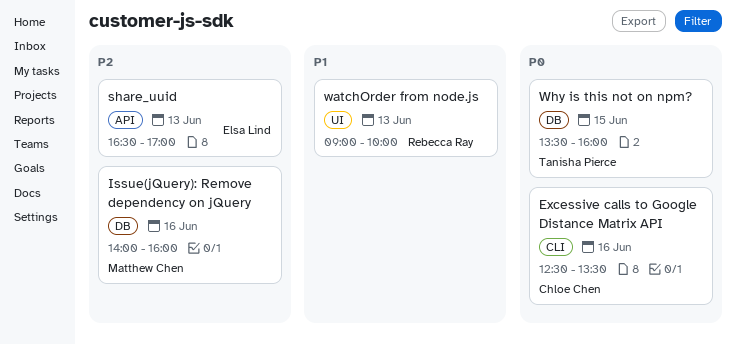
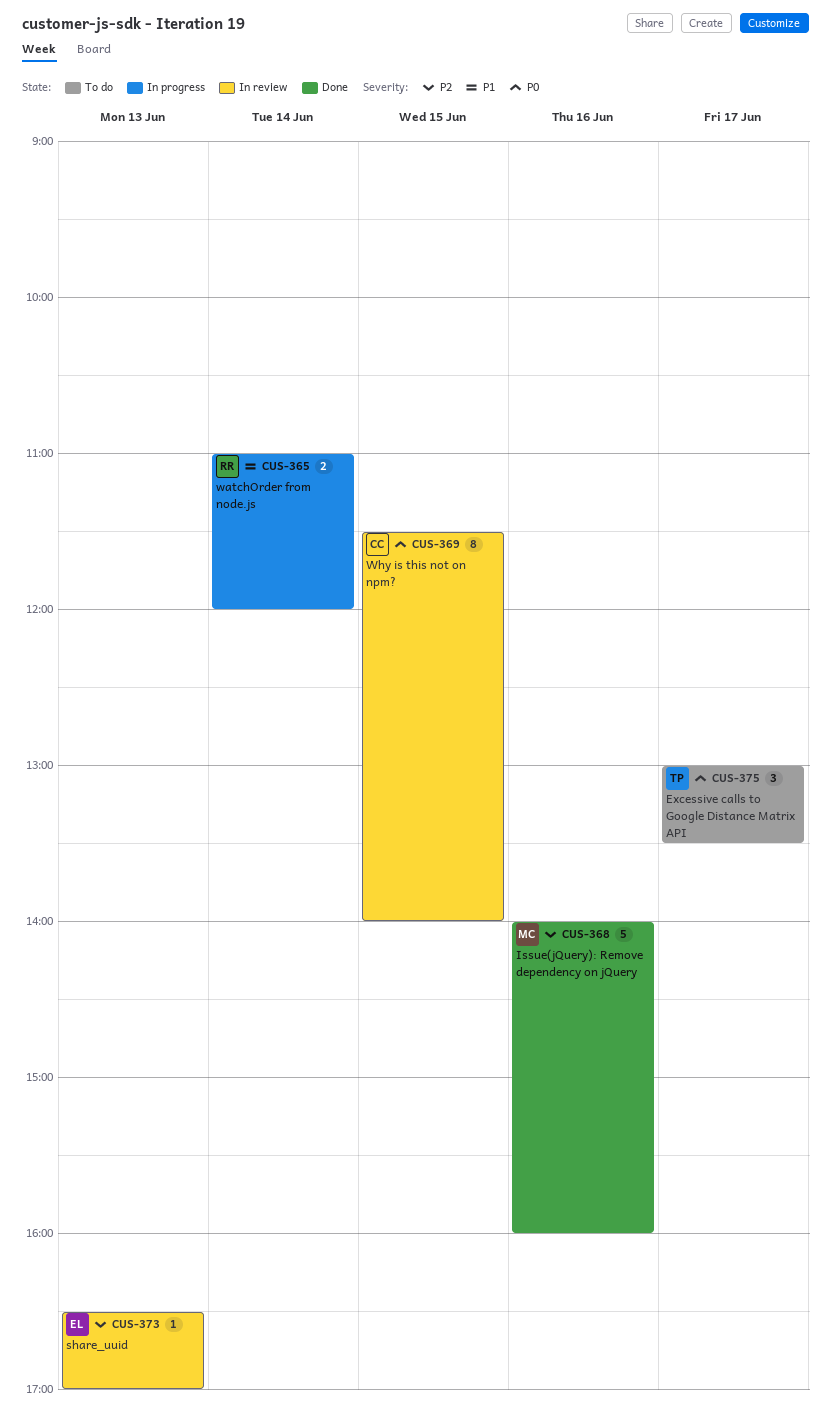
Excessive calls to Google Distance Matrix API, owner: Chloe Chen -> Tanisha Pierce
Excessive calls to Google Distance Matrix API, day: Jun 16 -> Jun 17
Excessive calls to Google Distance Matrix API, begins: 12:30 -> 13:00
watchOrder from node.js, day: Jun 13 -> Jun 14
watchOrder from node.js, begins: 09:00 -> 11:00
watchOrder from node.js, ends: 10:00 -> 12:00
Why is this not on npm?, owner: Tanisha Pierce -> Chloe Chen
Why is this not on npm?, begins: 13:30 -> 11:30
Why is this not on npm?, ends: 16:00 -> 14:00

